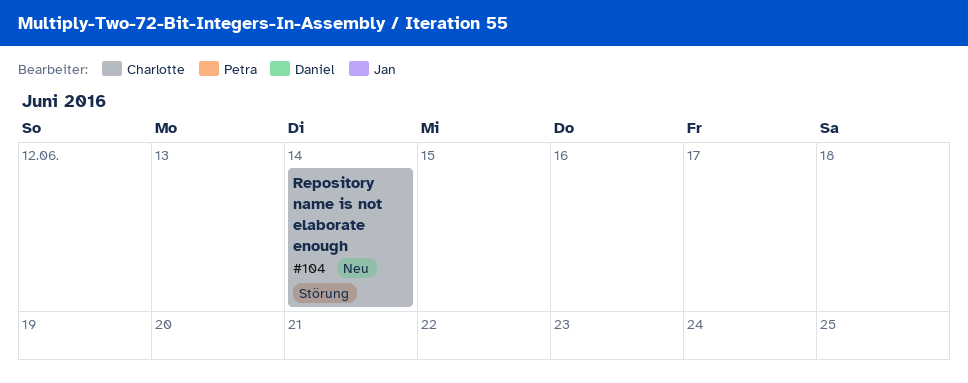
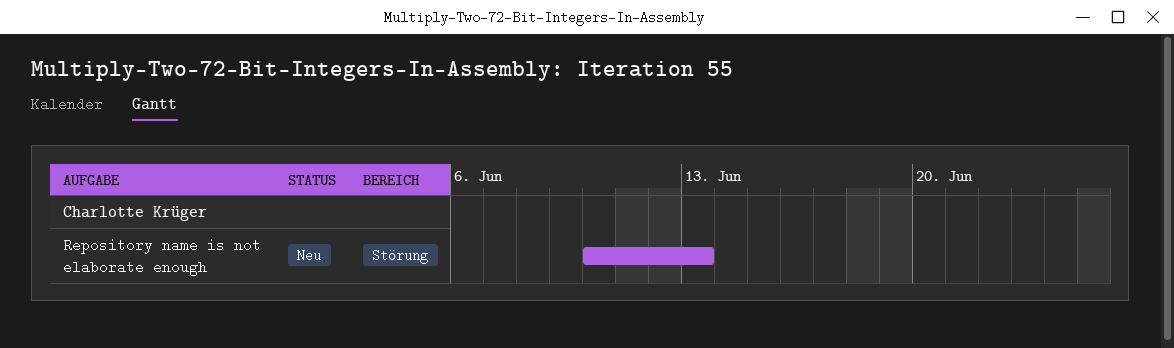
Repository name is not elaborate enough, due: Jun 14 -> Jun 13

